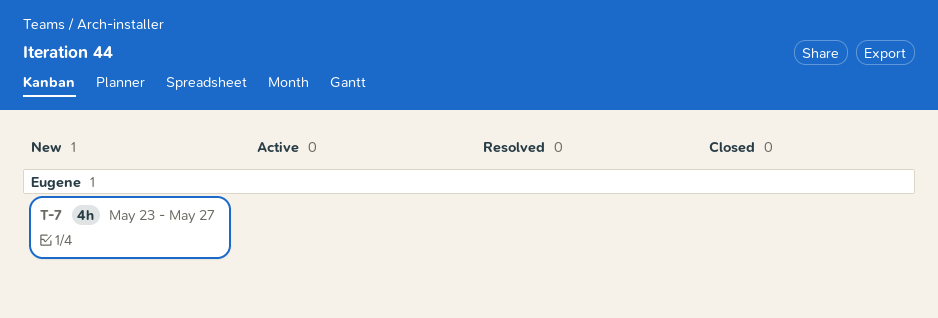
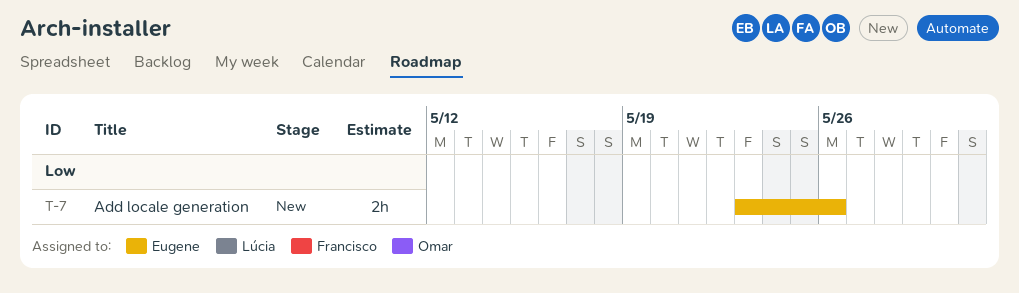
T-7, estimate: 4h -> 2h
T-7, due: May 27 -> May 26

